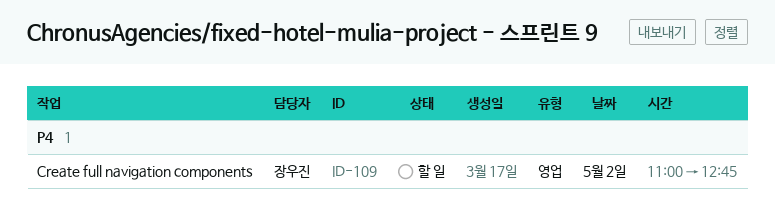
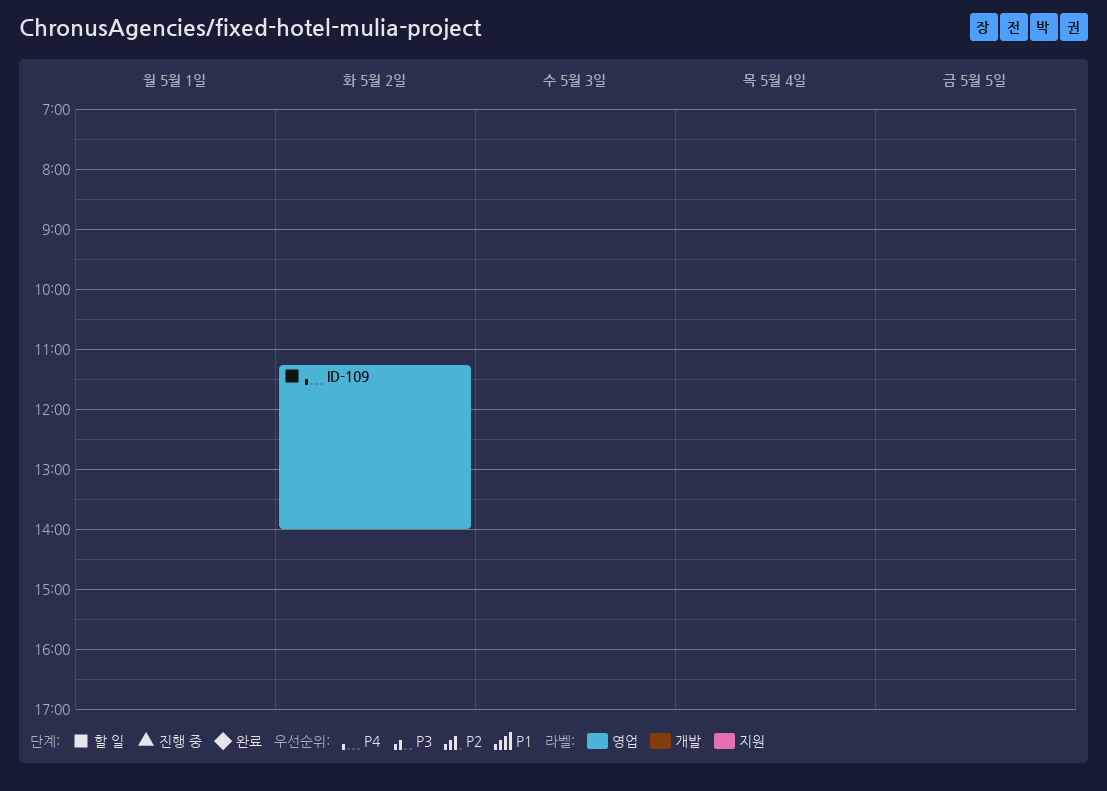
ID-109, begins: 11:00 -> 11:15
ID-109, ends: 12:45 -> 14:00

